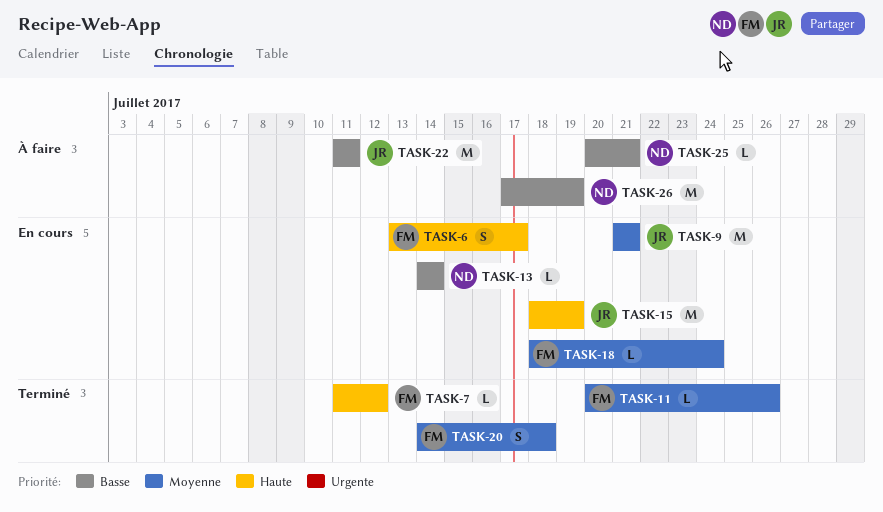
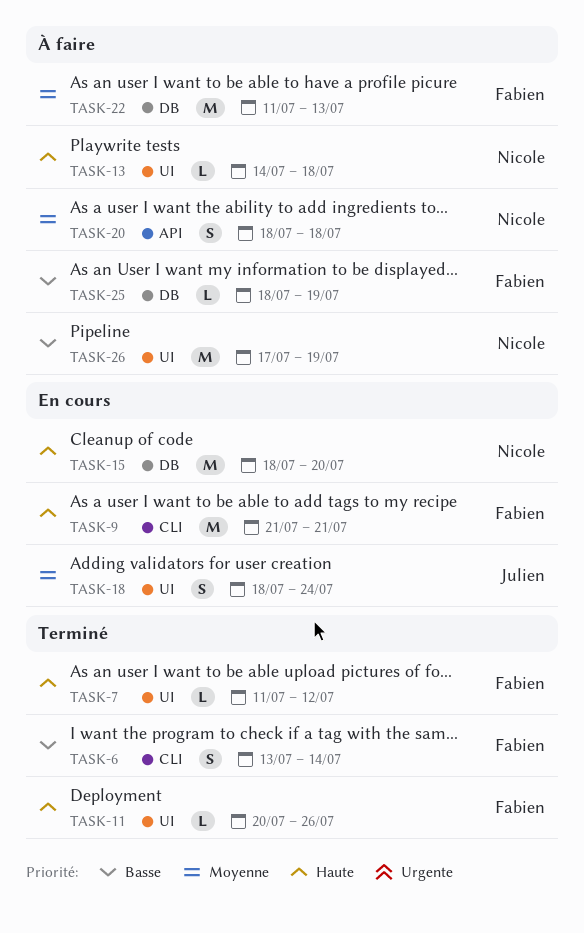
TASK-6, status: En cours -> Terminé
TASK-6, priority: Haute -> Basse
TASK-6, due: Jul 17 -> Jul 14
TASK-9, owner: Julien -> Fabien
TASK-9, priority: Moyenne -> Haute
TASK-11, priority: Moyenne -> Haute
TASK-13, status: En cours -> À faire
TASK-13, priority: Basse -> Haute
TASK-13, due: Jul 14 -> Jul 18
TASK-15, owner: Julien -> Nicole
TASK-15, due: Jul 19 -> Jul 20
TASK-18, owner: Fabien -> Julien
TASK-18, estimate: L -> S
TASK-20, status: Terminé -> À faire
TASK-20, owner: Fabien -> Nicole
TASK-20, start: Jul 14 -> Jul 18
TASK-22, owner: Julien -> Fabien
TASK-22, priority: Basse -> Moyenne
TASK-22, due: Jul 11 -> Jul 13
TASK-25, owner: Nicole -> Fabien
TASK-25, start: Jul 20 -> Jul 18
TASK-25, due: Jul 21 -> Jul 19

